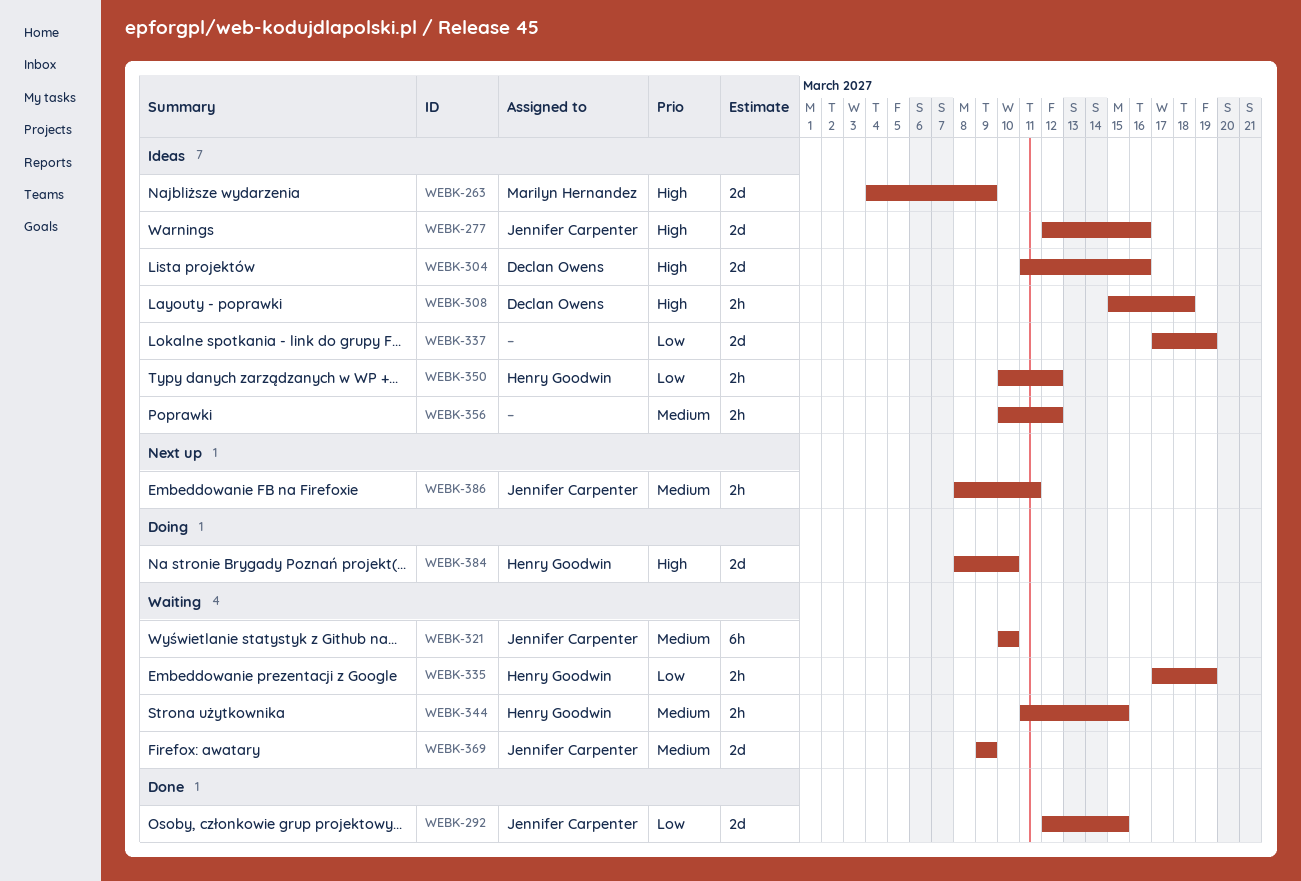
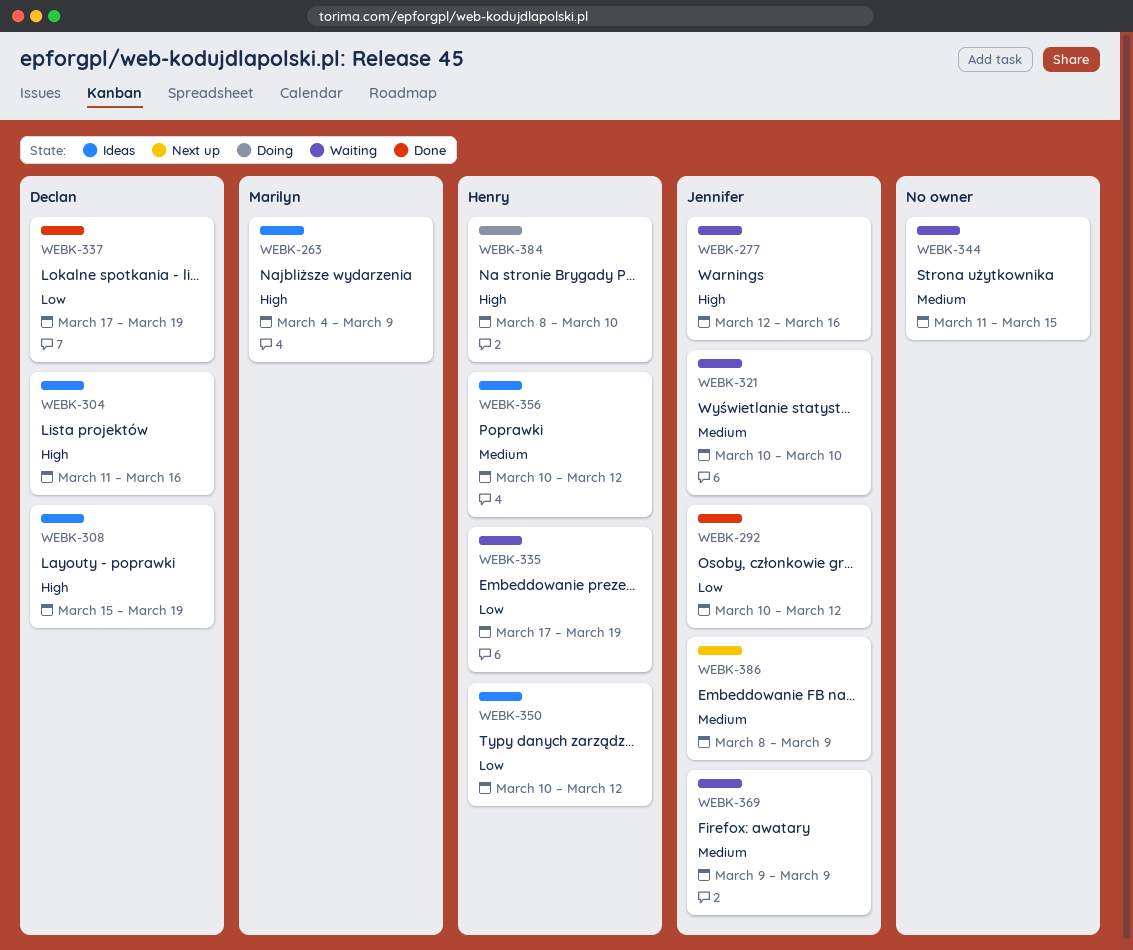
WEBK-277, status: Ideas -> Waiting
WEBK-292, start: Mar 12 -> Mar 10
WEBK-292, due: Mar 15 -> Mar 12
WEBK-308, due: Mar 18 -> Mar 19
WEBK-337, status: Ideas -> Done
WEBK-337, owner: none -> Declan Owens
WEBK-344, owner: Henry Goodwin -> none
WEBK-356, owner: none -> Henry Goodwin
WEBK-386, due: Mar 11 -> Mar 9

